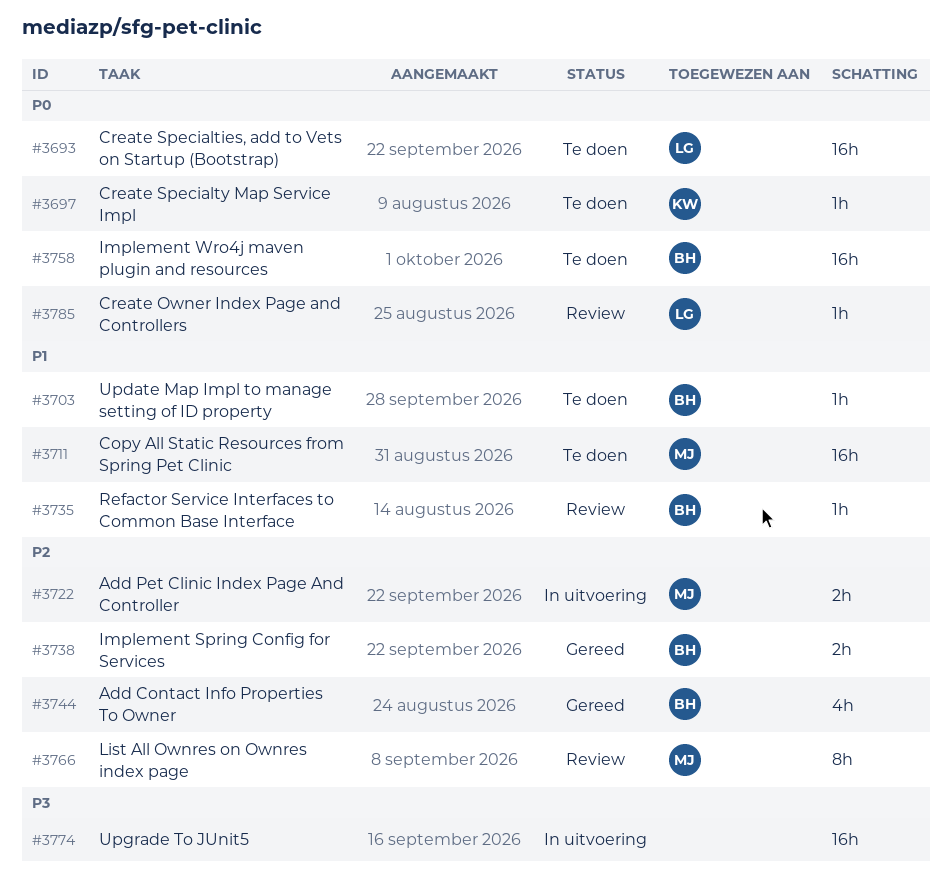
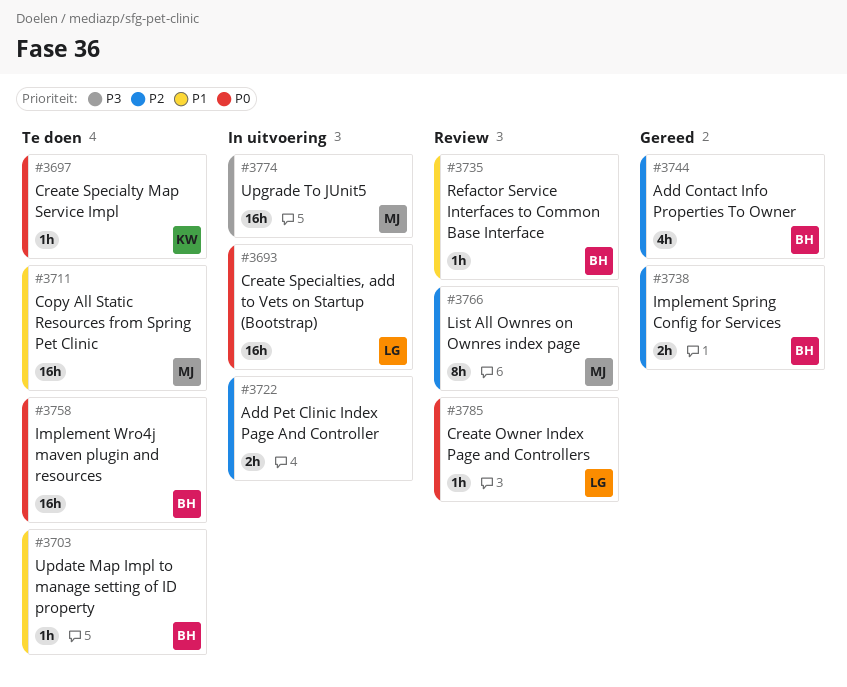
#3693, status: Te doen -> In uitvoering
#3722, owner: MJ -> none
#3774, owner: none -> MJ

